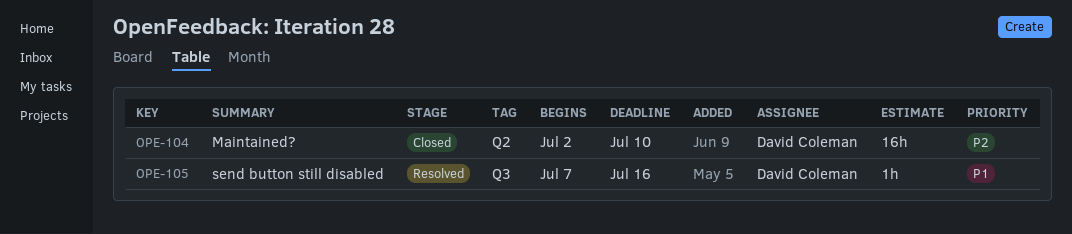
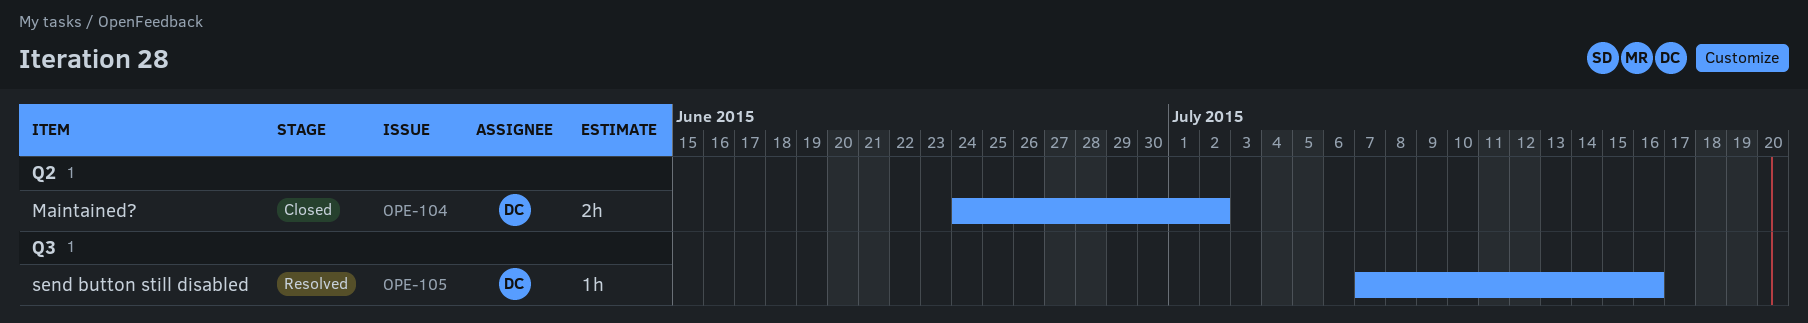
OPE-104, estimate: 16h -> 2h
OPE-104, start: Jul 2 -> Jun 24
OPE-104, due: Jul 10 -> Jul 2

